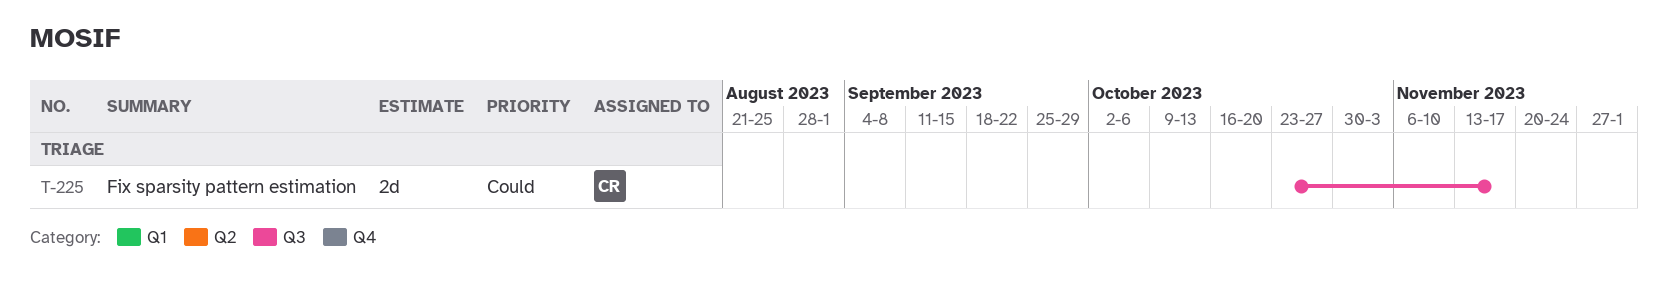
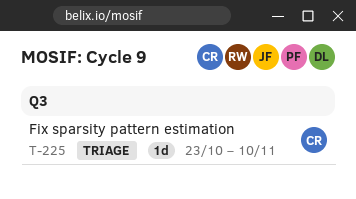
T-225, estimate: 2d -> 1d
T-225, due: Nov 17 -> Nov 10

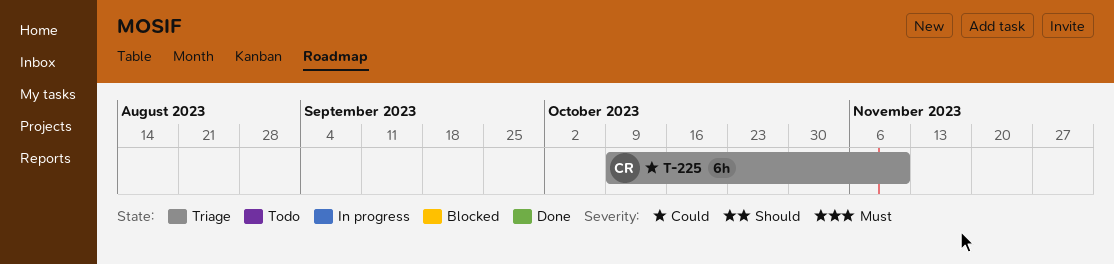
T-225, estimate: 1d -> 6h
T-225, start: Oct 23 -> Oct 9

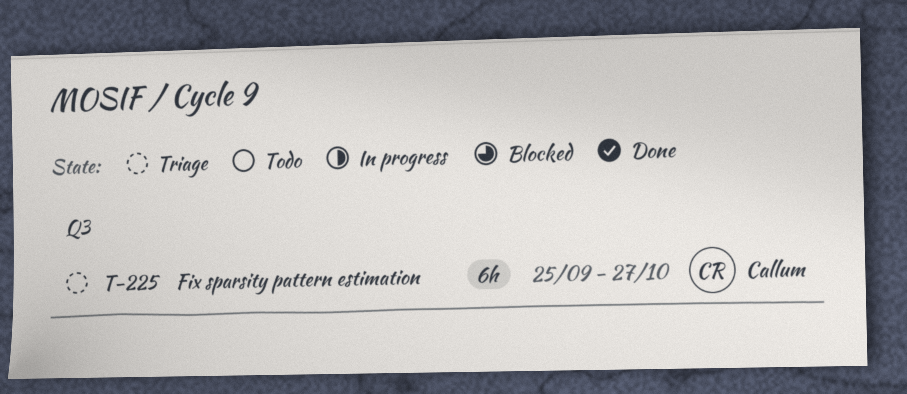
T-225, start: Oct 9 -> Sep 25
T-225, due: Nov 10 -> Oct 27

